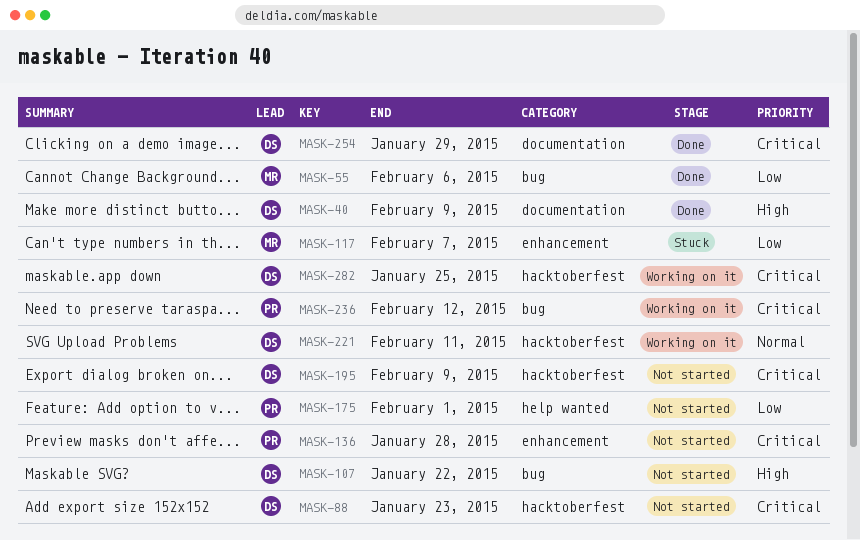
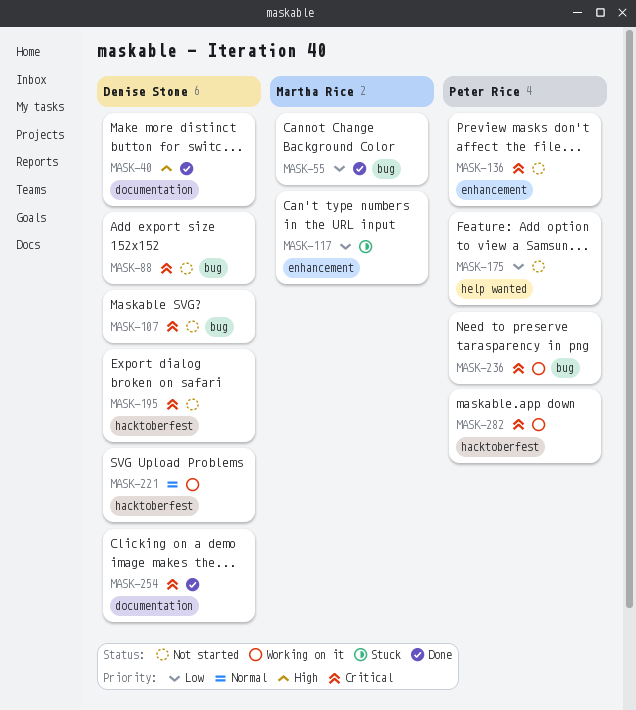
MASK-88, label: hacktoberfest -> bug
MASK-107, priority: High -> Critical
MASK-282, owner: Denise Stone -> Peter Rice

